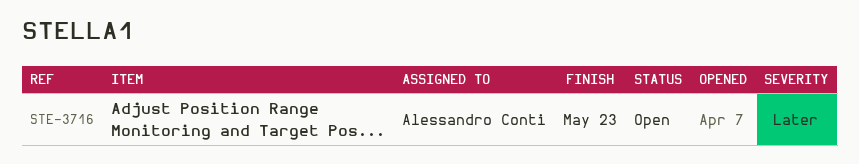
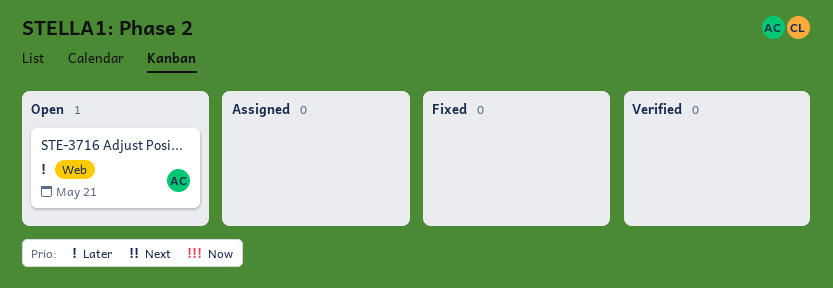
STE-3716, due: May 23 -> May 21

